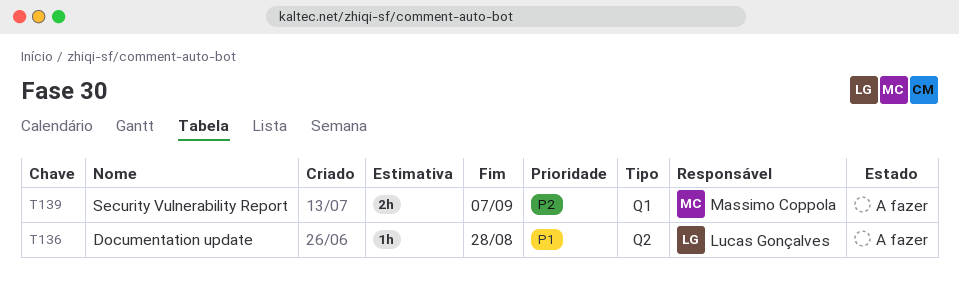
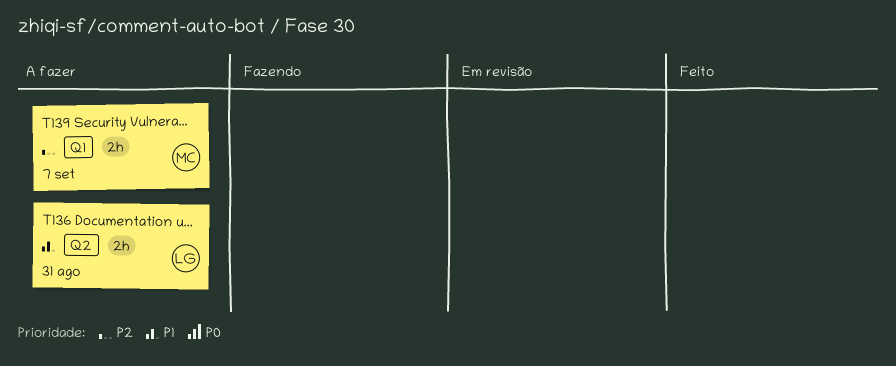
T136, estimate: 1h -> 2h
T136, due: Aug 28 -> Aug 31

